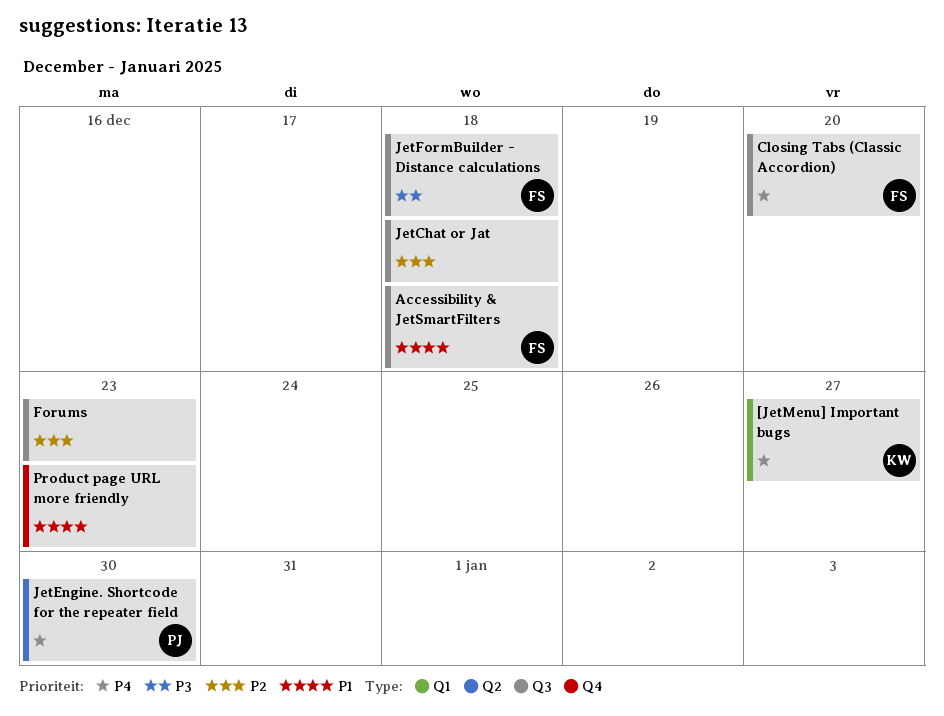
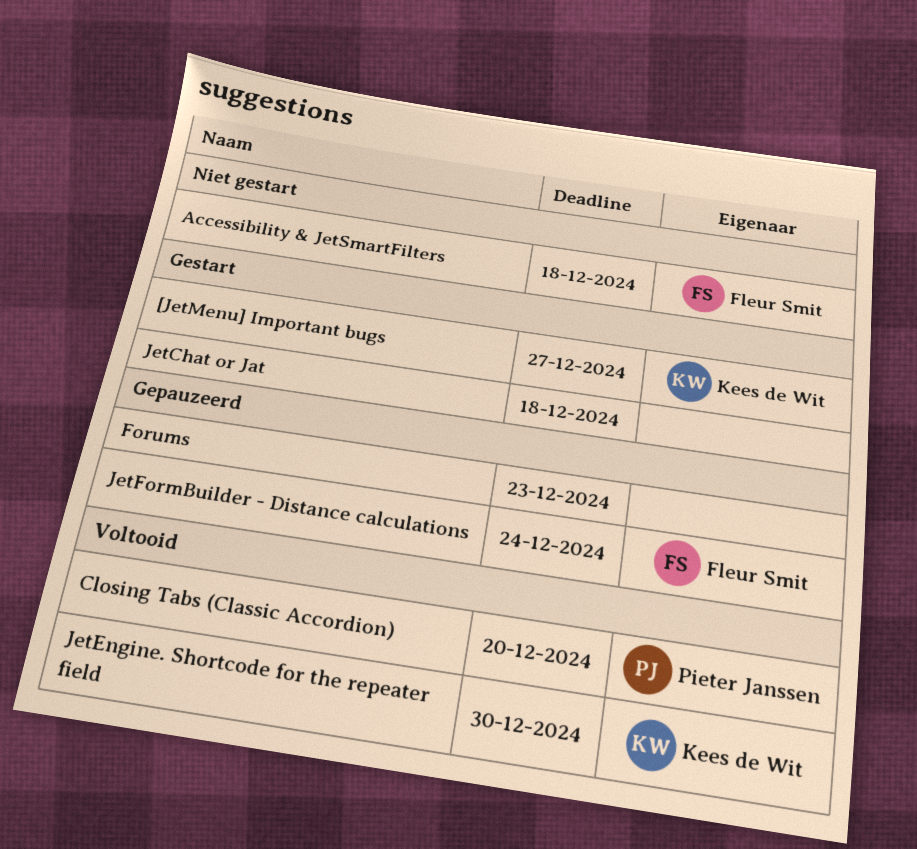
Closing Tabs (Classic Accordion), owner: Fleur Smit -> Pieter Janssen
JetEngine. Shortcode for the repeater field, owner: Pieter Janssen -> Kees de Wit
JetFormBuilder - Distance calculations, due: Dec 18 -> Dec 24
Product page URL more friendly: present -> none

